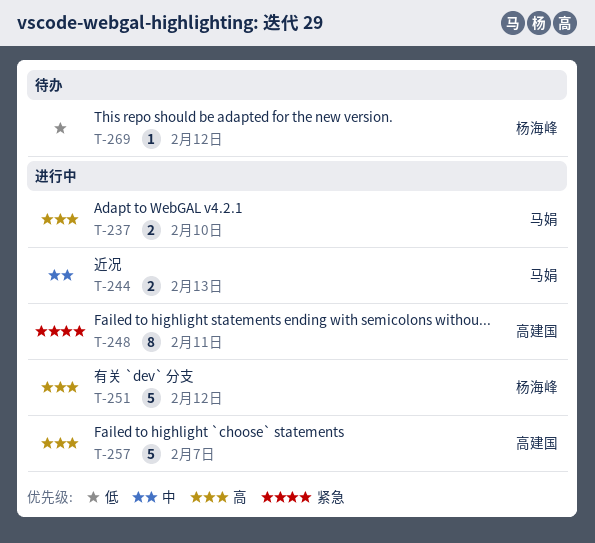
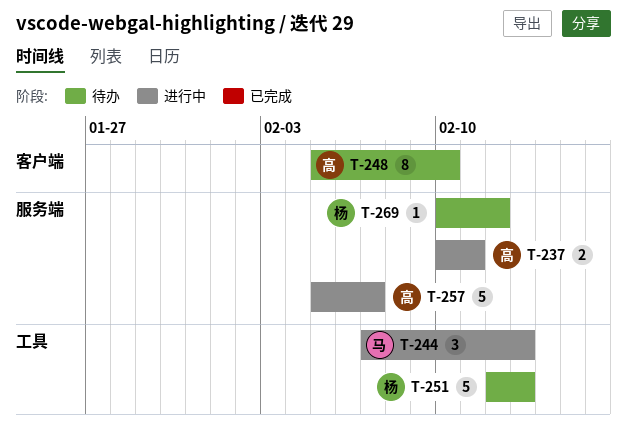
T-237, owner: 马娟 -> 高建国
T-237, due: Feb 10 -> Feb 11
T-244, estimate: 2 -> 3
T-248, status: 进行中 -> 待办
T-248, due: Feb 11 -> Feb 10
T-251, status: 进行中 -> 待办
T-251, due: Feb 12 -> Feb 13

